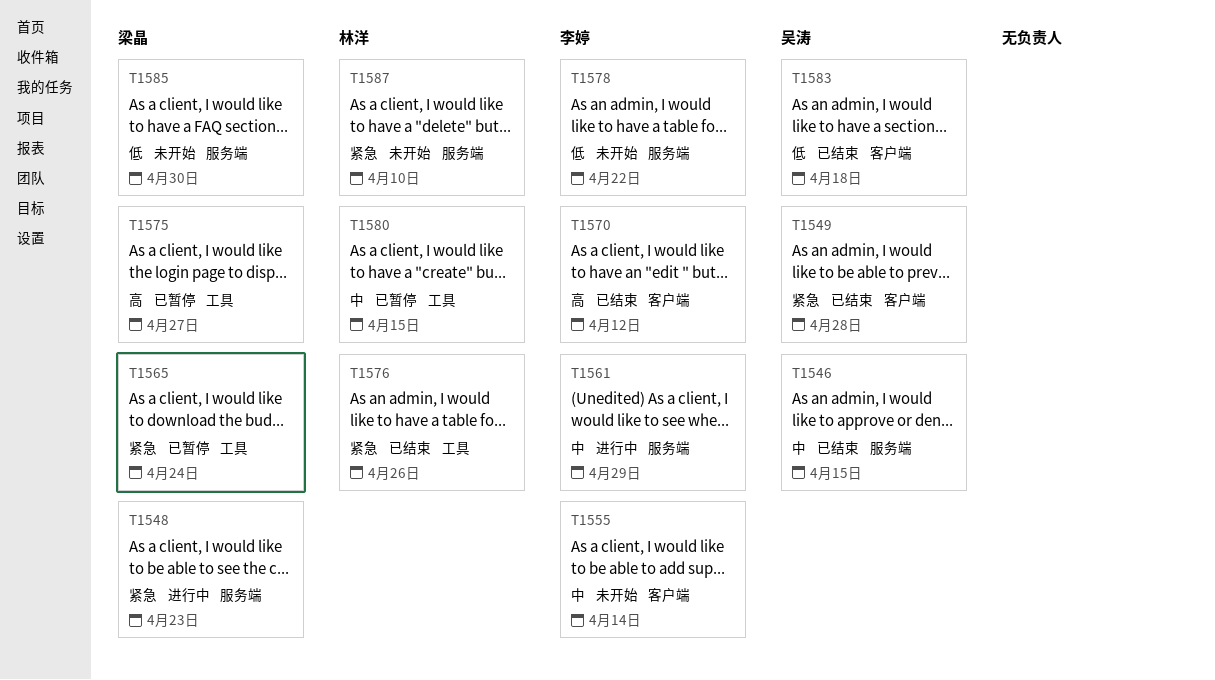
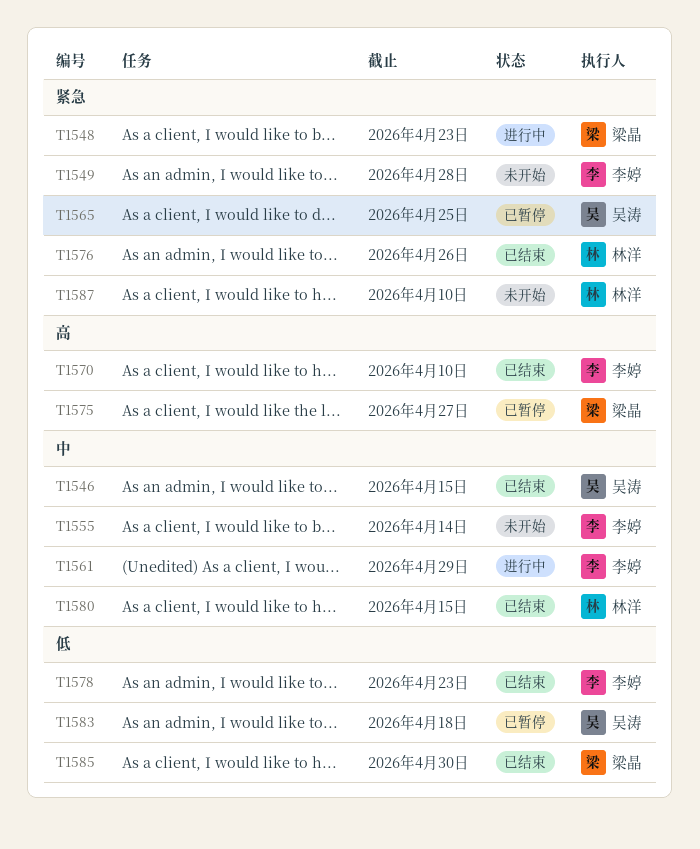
T1549, status: 已结束 -> 未开始
T1549, owner: 吴涛 -> 李婷
T1565, owner: 梁晶 -> 吴涛
T1565, due: Apr 24 -> Apr 25
T1570, due: Apr 12 -> Apr 10
T1578, status: 未开始 -> 已结束
T1578, due: Apr 22 -> Apr 23
T1580, status: 已暂停 -> 已结束
T1583, status: 已结束 -> 已暂停
T1585, status: 未开始 -> 已结束

